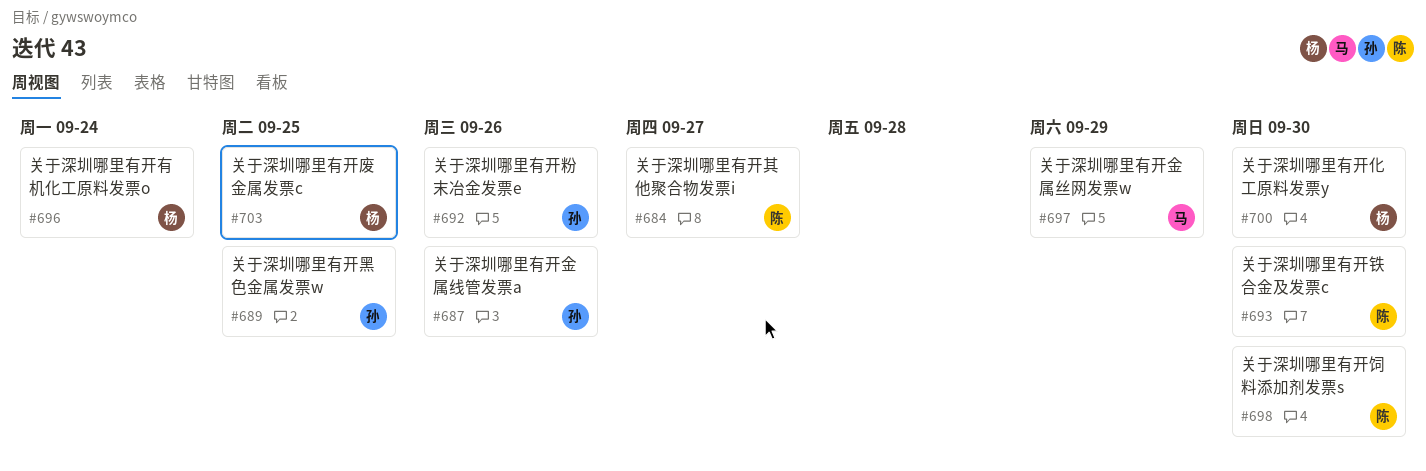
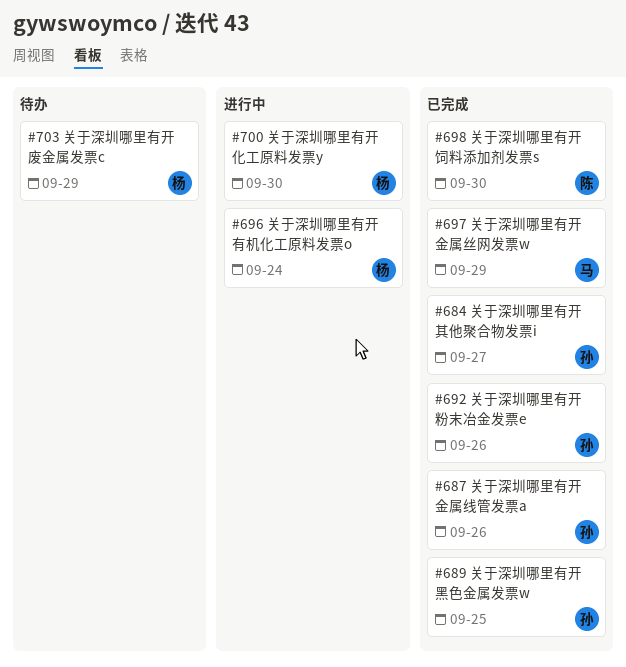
#684, owner: 陈 -> 孙
#693: present -> none
#703, due: Sep 25 -> Sep 29

